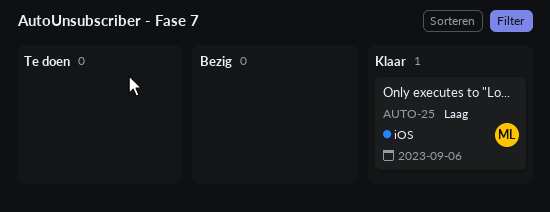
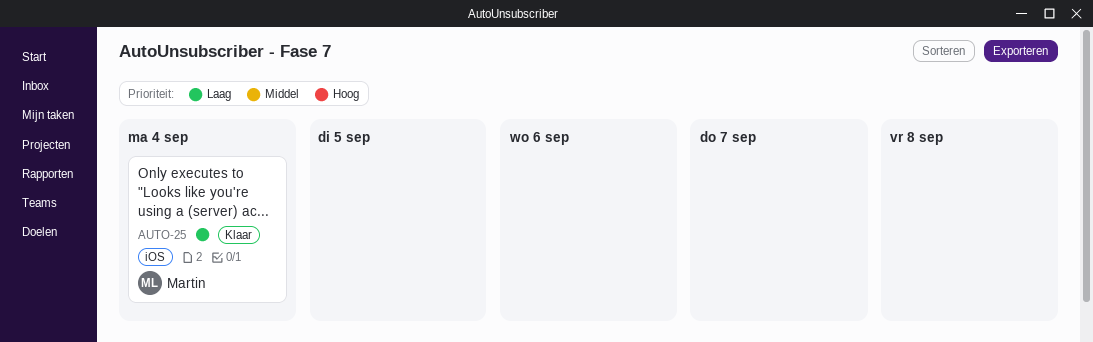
AUTO-25, due: Sep 6 -> Sep 4

